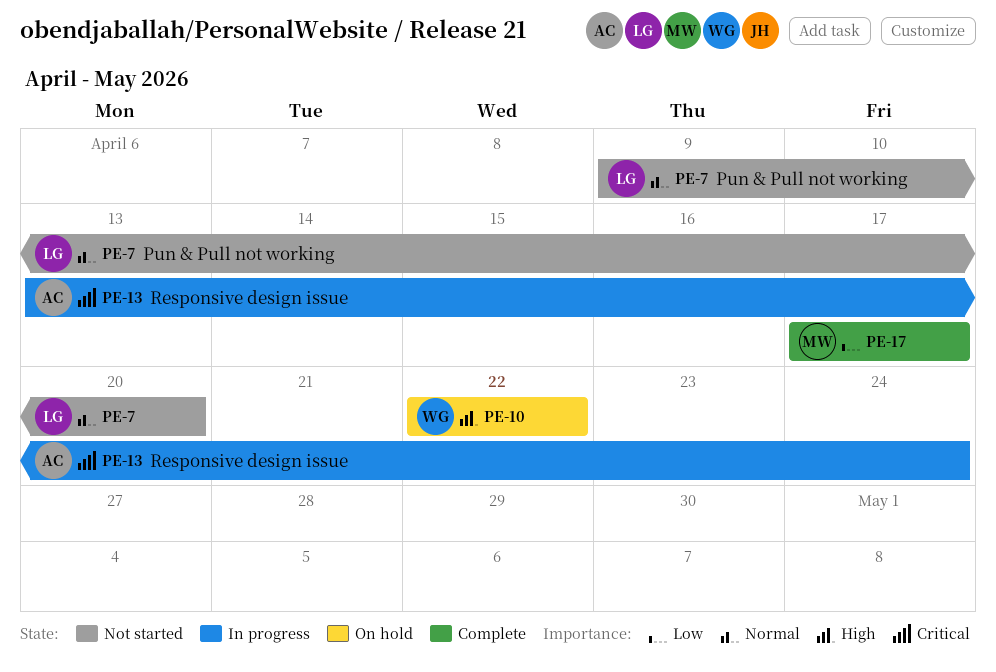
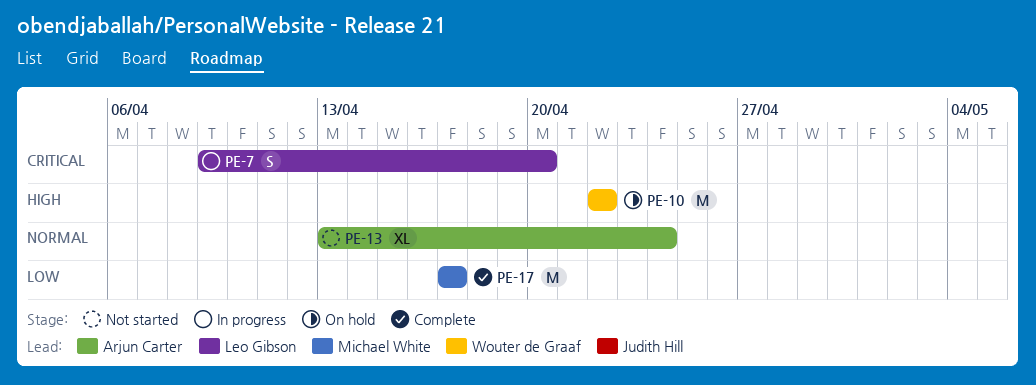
PE-7, status: Not started -> In progress
PE-7, priority: Normal -> Critical
PE-13, status: In progress -> Not started
PE-13, priority: Critical -> Normal

